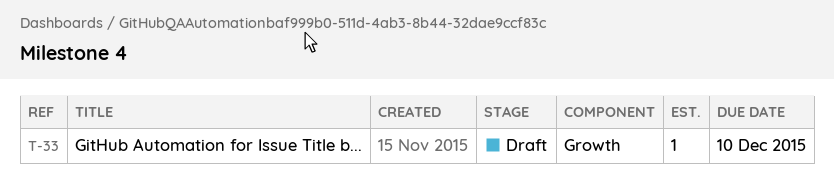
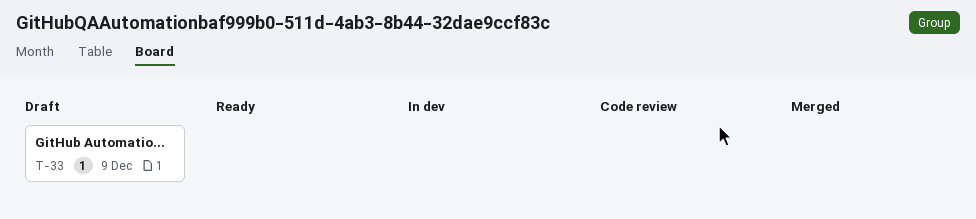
T-33, due: Dec 10 -> Dec 9

